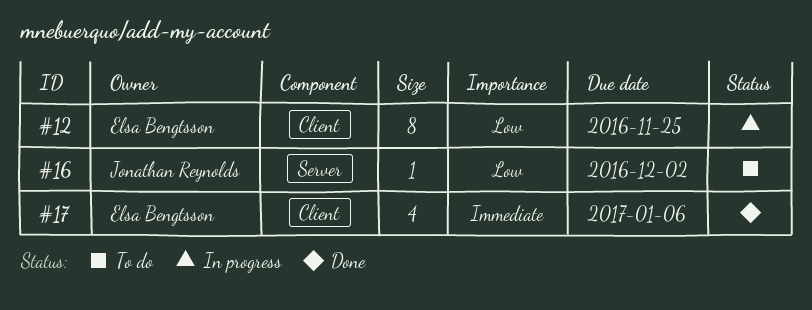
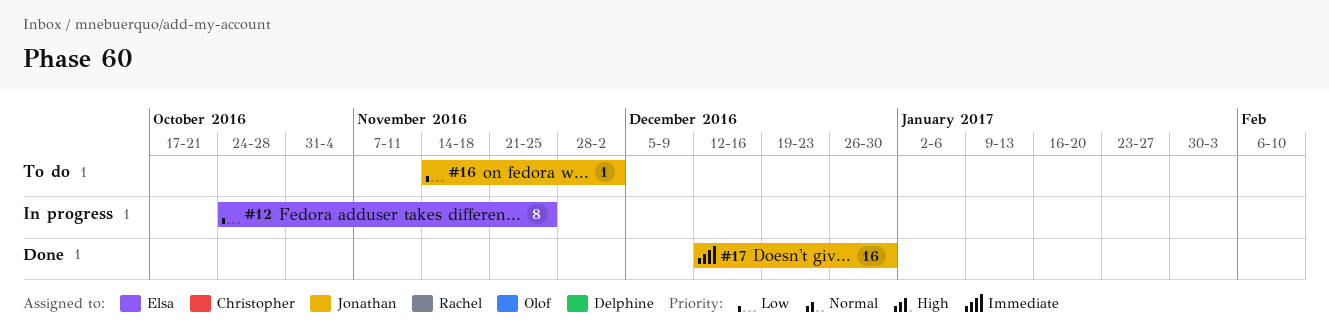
#17, owner: Elsa Bengtsson -> Jonathan Reynolds
#17, estimate: 4 -> 16
#17, due: Jan 6 -> Dec 30

